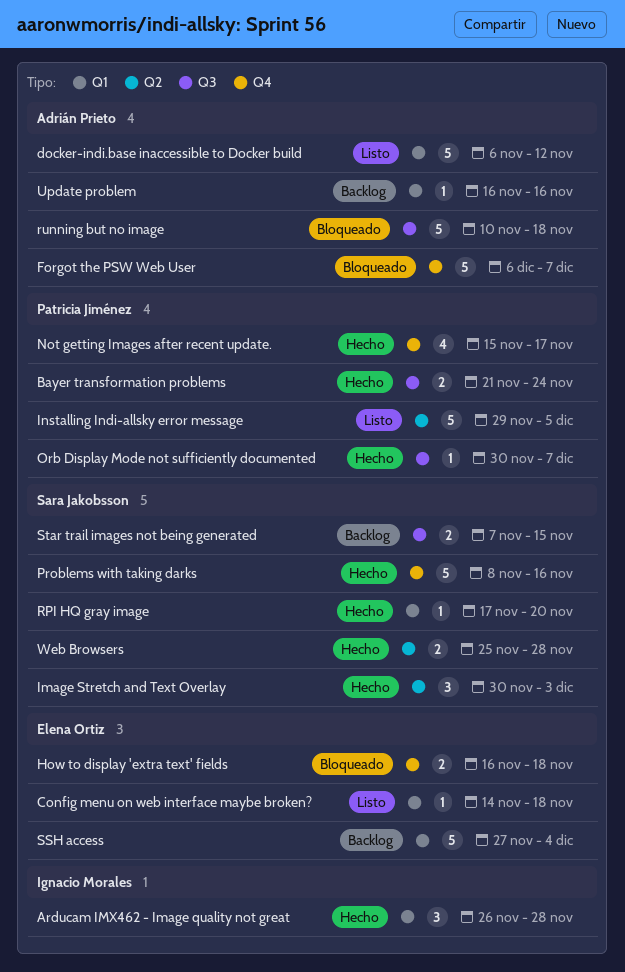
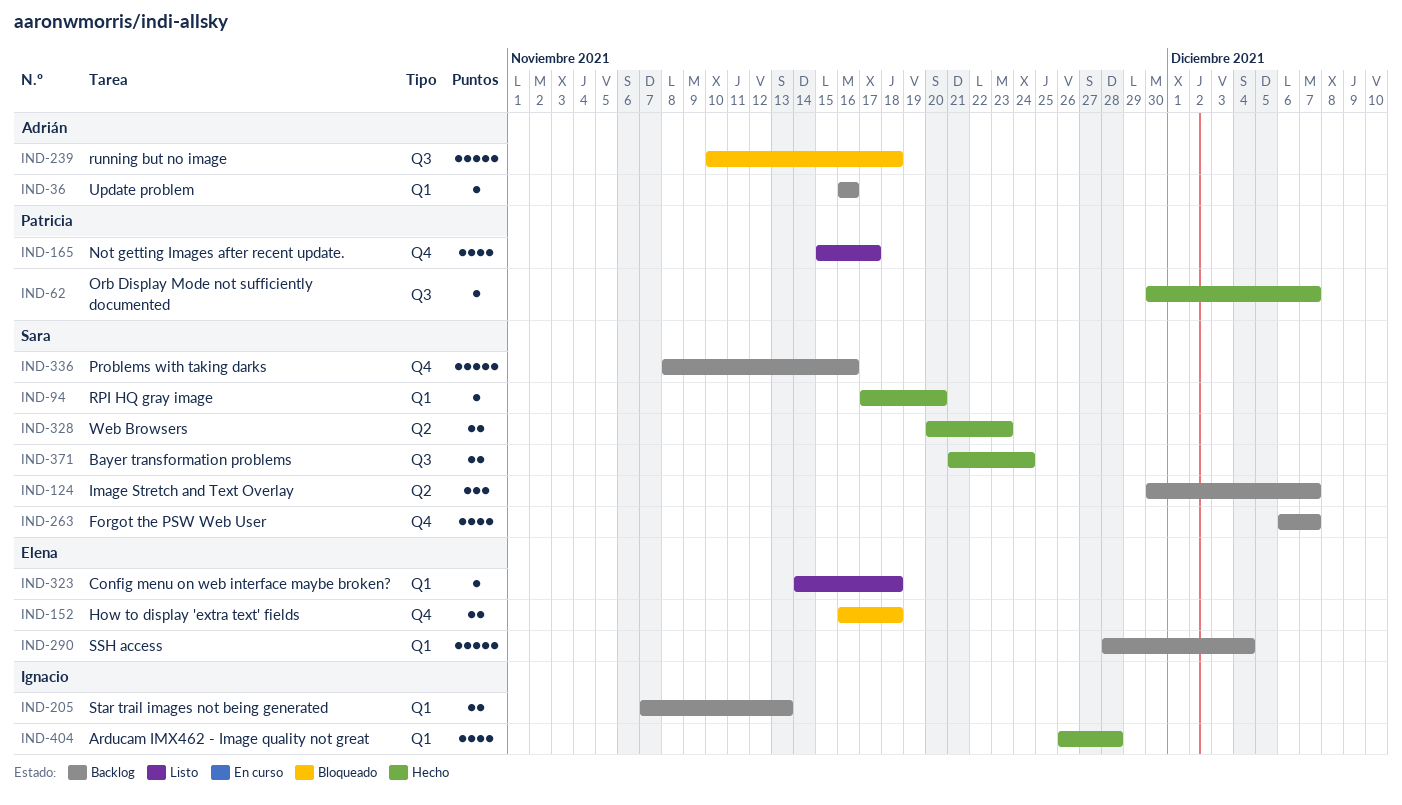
Arducam IMX462 - Image quality not great, estimate: 3 -> 4
Bayer transformation problems, owner: Patricia Jiménez -> Sara Jakobsson
docker-indi.base inaccessible to Docker build: present -> none
Forgot the PSW Web User, status: Bloqueado -> Backlog
Forgot the PSW Web User, owner: Adrián Prieto -> Sara Jakobsson
Forgot the PSW Web User, estimate: 5 -> 4
Image Stretch and Text Overlay, status: Hecho -> Backlog
Image Stretch and Text Overlay, due: Dec 3 -> Dec 7
Installing Indi-allsky error message: present -> none
Not getting Images after recent update., status: Hecho -> Listo
Problems with taking darks, status: Hecho -> Backlog
SSH access, start: Nov 27 -> Nov 28
Star trail images not being generated, owner: Sara Jakobsson -> Ignacio Morales
Star trail images not being generated, label: Q3 -> Q1
Star trail images not being generated, due: Nov 15 -> Nov 13
Web Browsers, start: Nov 25 -> Nov 20
Web Browsers, due: Nov 28 -> Nov 23

